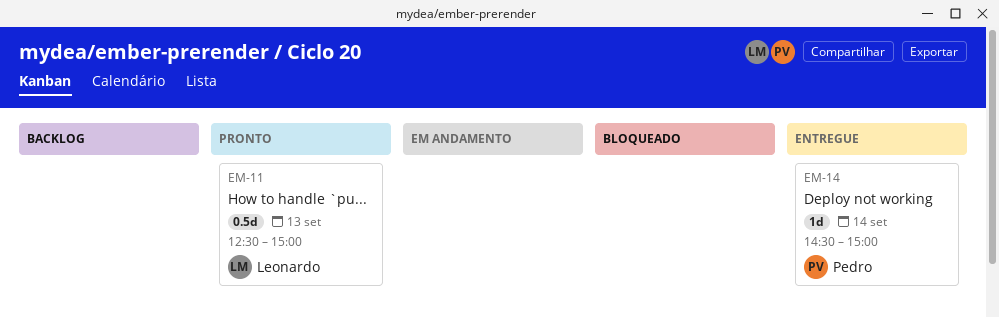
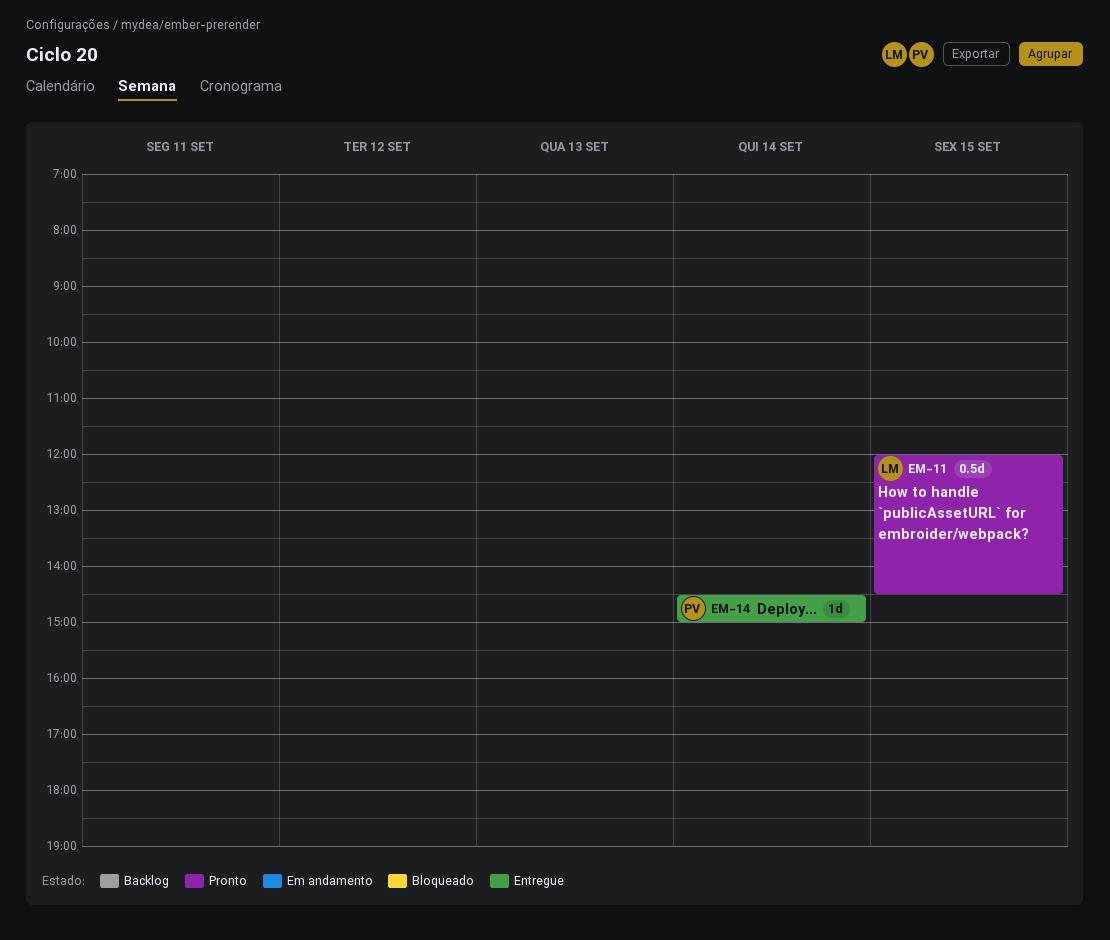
EM-11, day: Sep 13 -> Sep 15
EM-11, begins: 12:30 -> 12:00
EM-11, ends: 15:00 -> 14:30

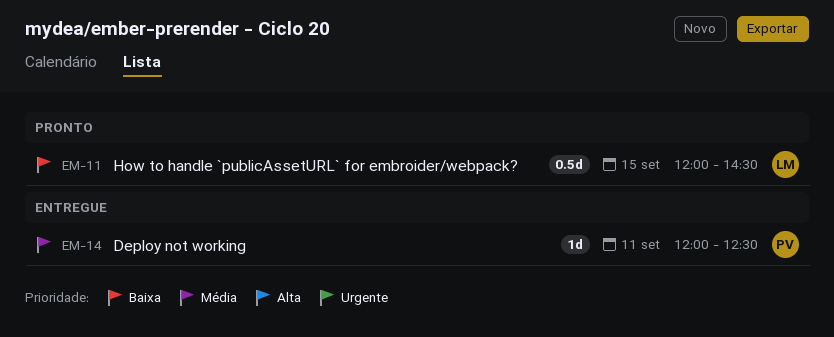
EM-14, day: Sep 14 -> Sep 11
EM-14, begins: 14:30 -> 12:00
EM-14, ends: 15:00 -> 12:30

